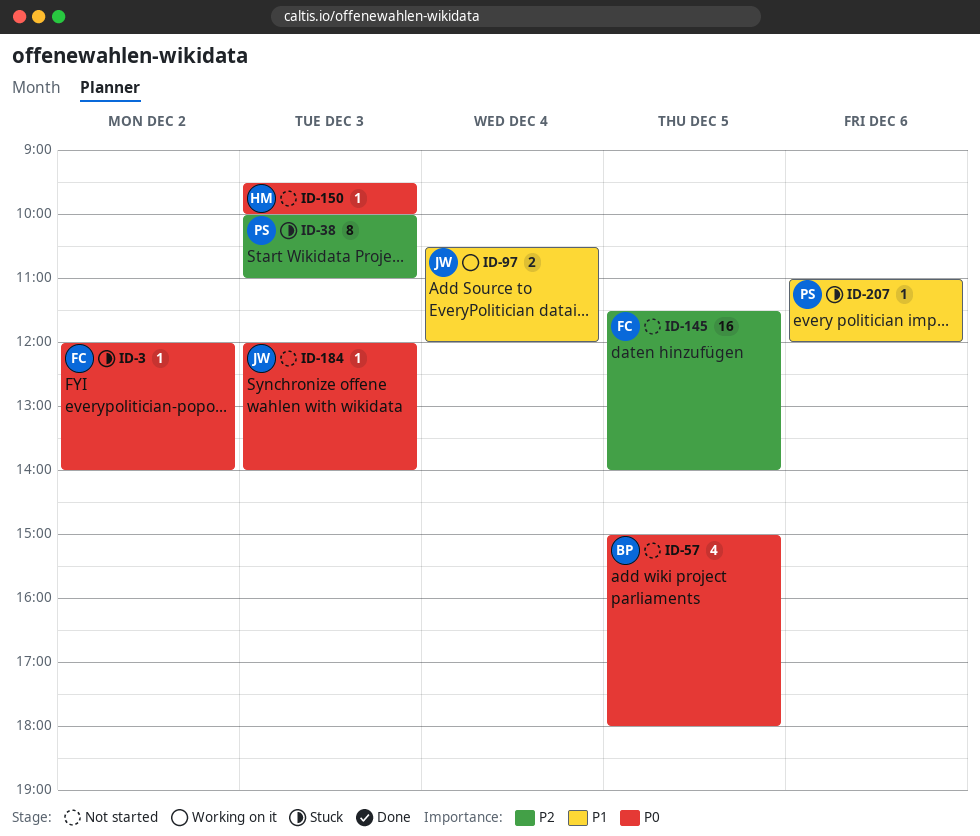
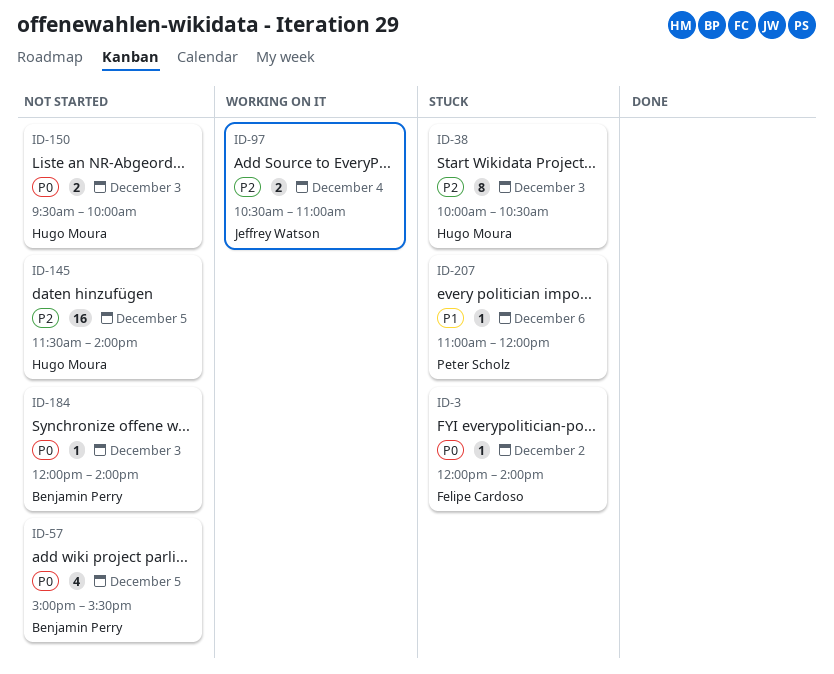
ID-38, owner: Peter Scholz -> Hugo Moura
ID-38, ends: 11:00 -> 10:30
ID-57, ends: 18:00 -> 15:30
ID-97, priority: P1 -> P2
ID-97, ends: 12:00 -> 11:00
ID-145, owner: Felipe Cardoso -> Hugo Moura
ID-150, estimate: 1 -> 2
ID-184, owner: Jeffrey Watson -> Benjamin Perry

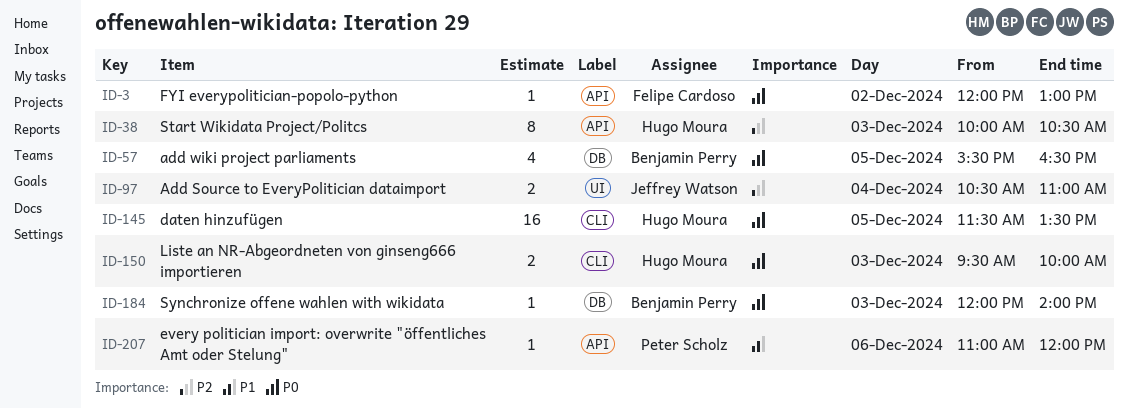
ID-3, ends: 14:00 -> 13:00
ID-57, begins: 15:00 -> 15:30
ID-57, ends: 15:30 -> 16:30
ID-145, priority: P2 -> P0
ID-145, ends: 14:00 -> 13:30

